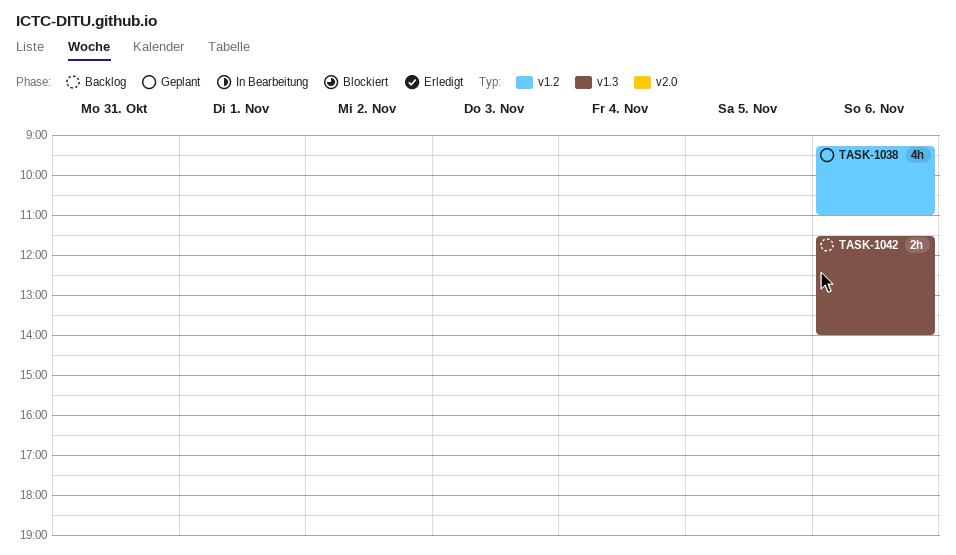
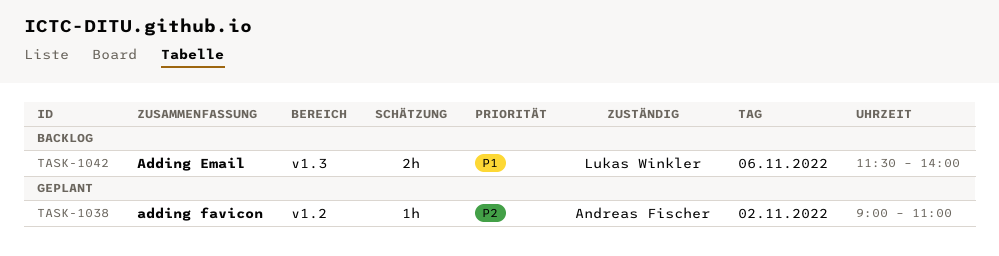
TASK-1038, estimate: 4h -> 1h
TASK-1038, day: Nov 6 -> Nov 2
TASK-1038, begins: 09:15 -> 09:00

